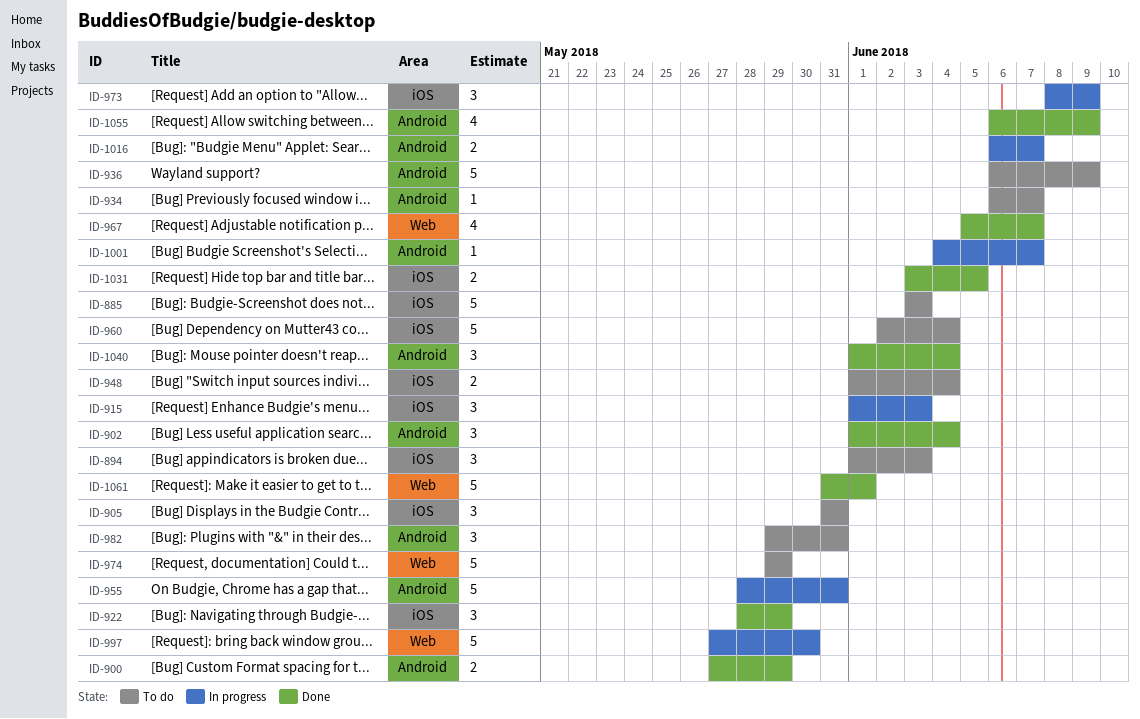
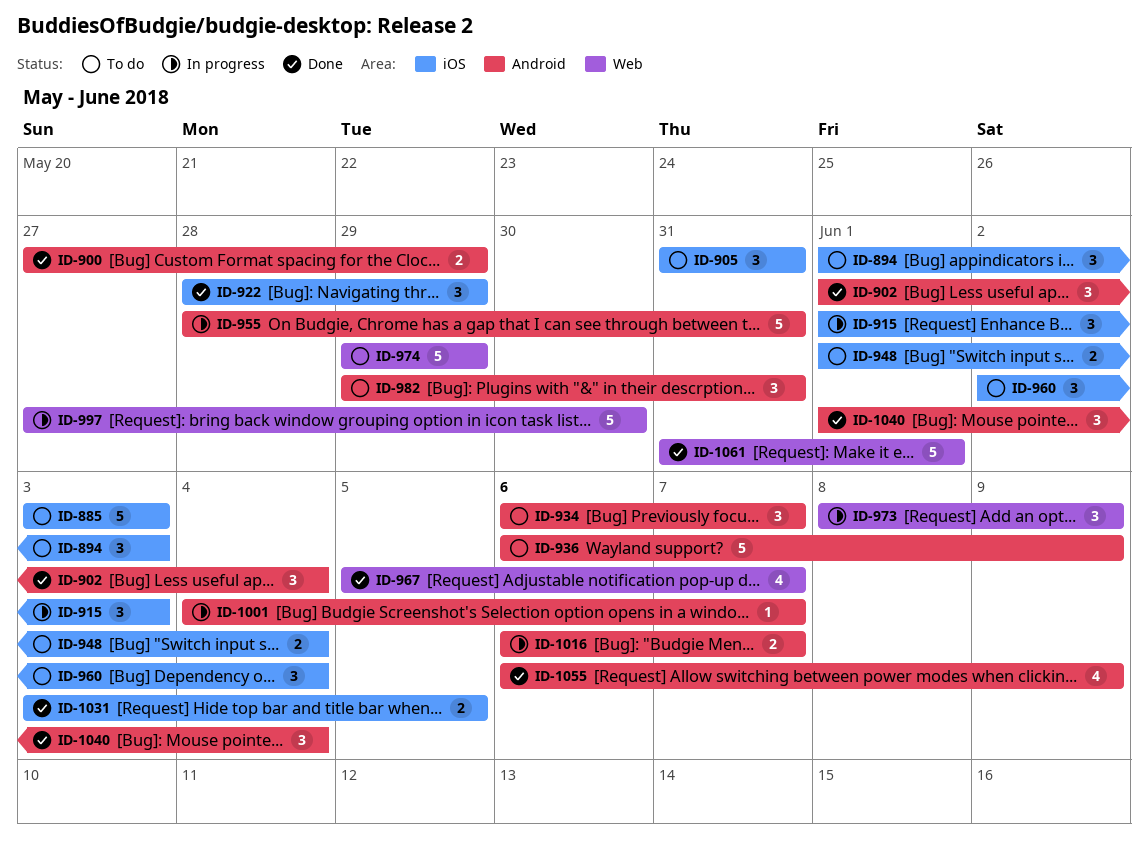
ID-934, estimate: 1 -> 3
ID-960, estimate: 5 -> 3
ID-973, label: iOS -> Web

